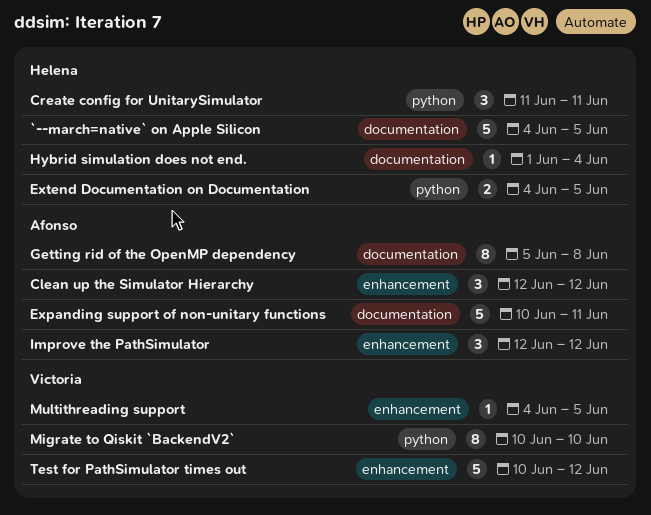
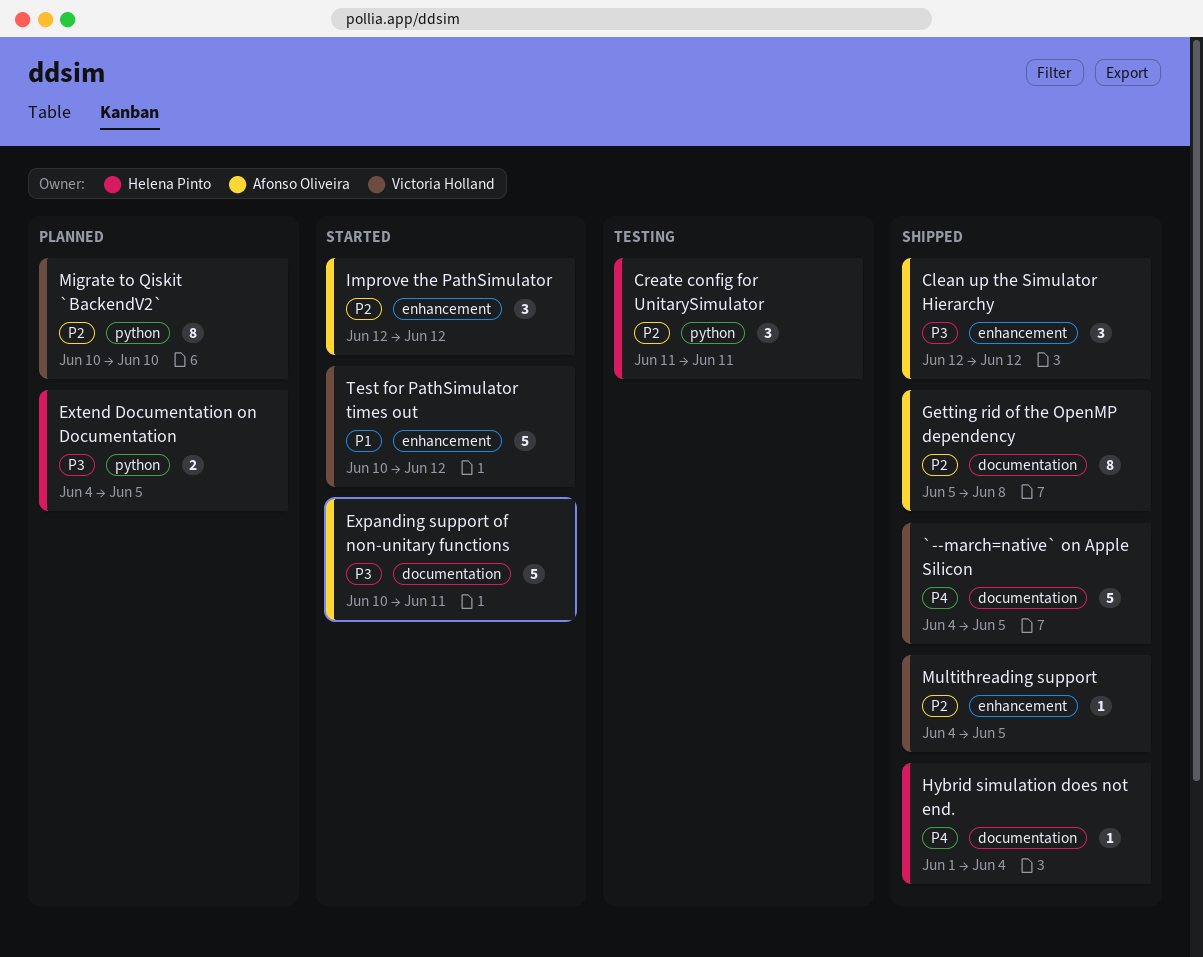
`--march=native` on Apple Silicon, owner: Helena Pinto -> Victoria Holland

